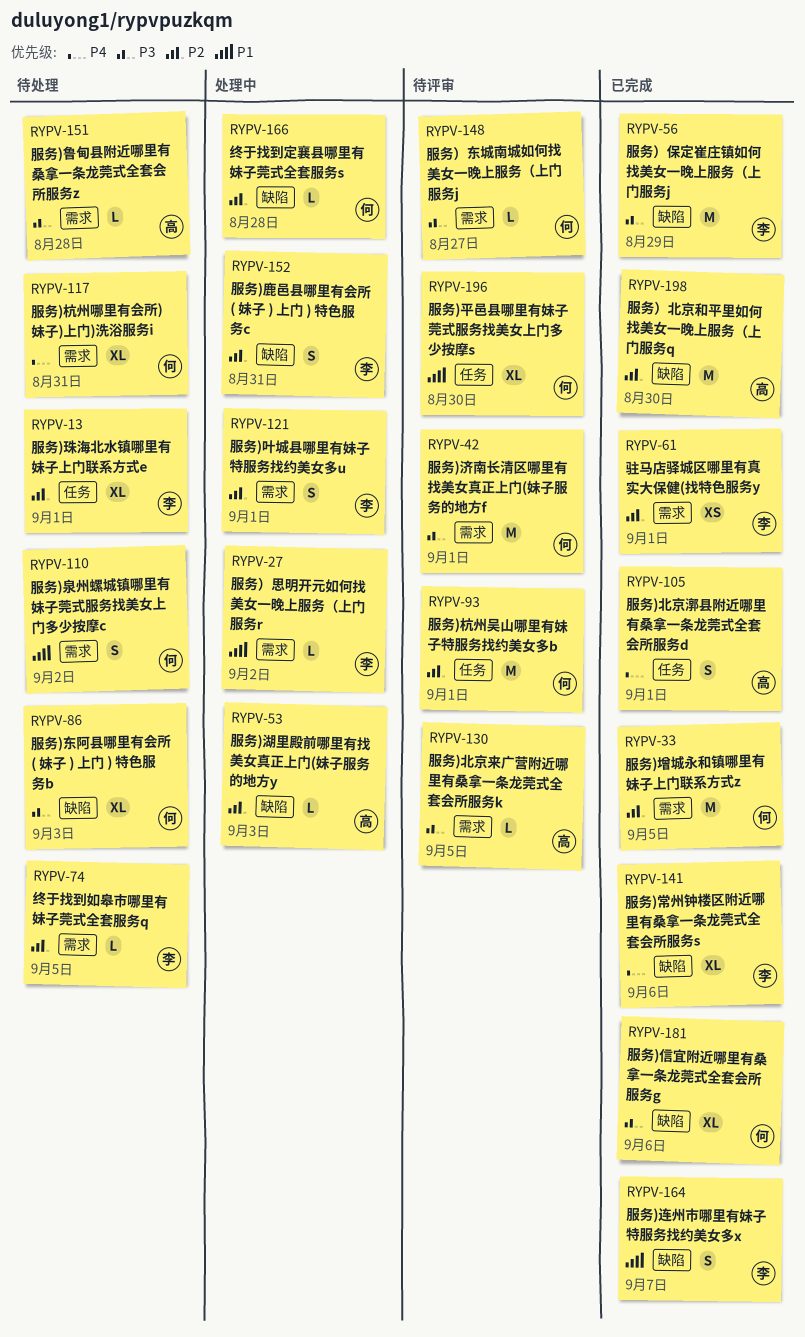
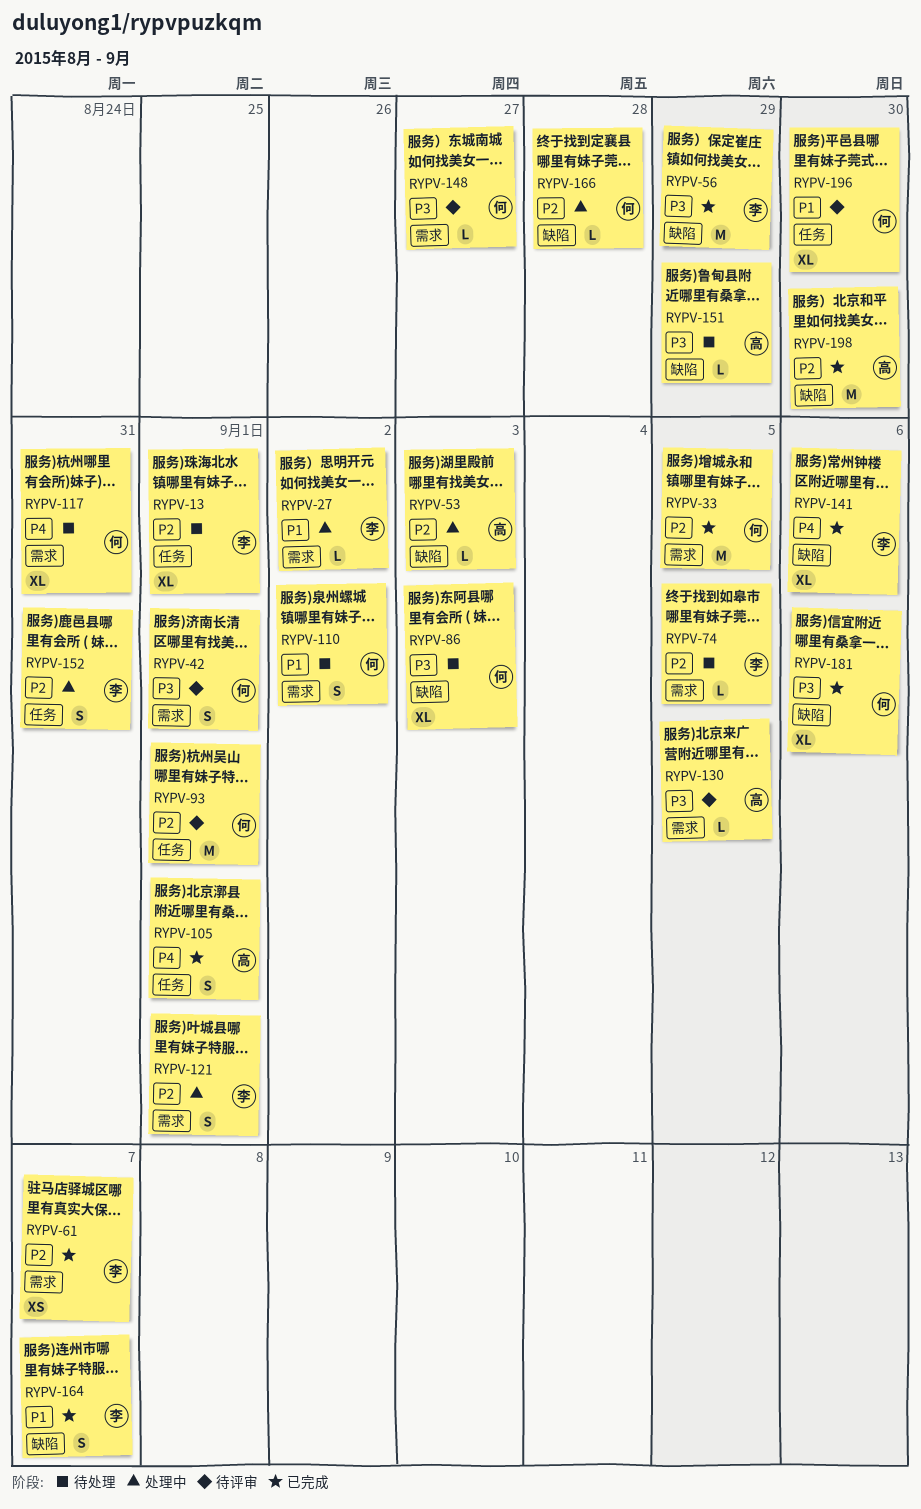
RYPV-42, estimate: M -> S
RYPV-61, due: Sep 1 -> Sep 7
RYPV-151, label: 需求 -> 缺陷
RYPV-151, due: Aug 28 -> Aug 29
RYPV-152, label: 缺陷 -> 任务

